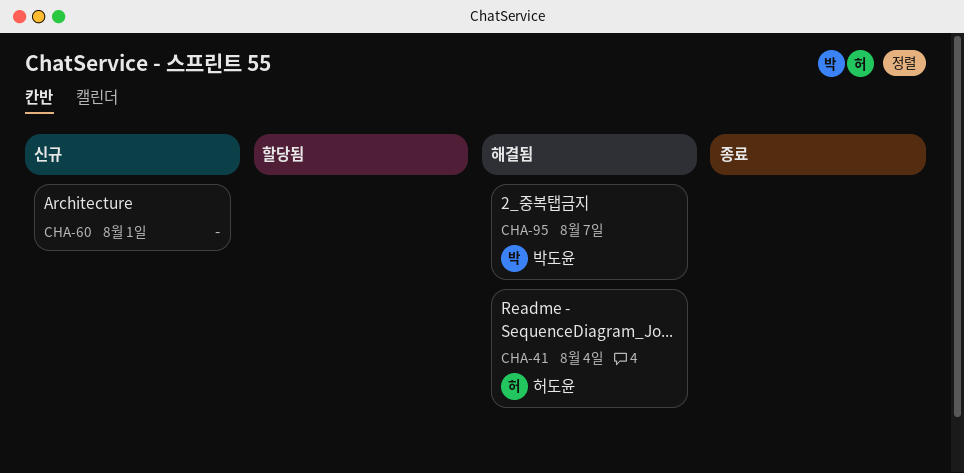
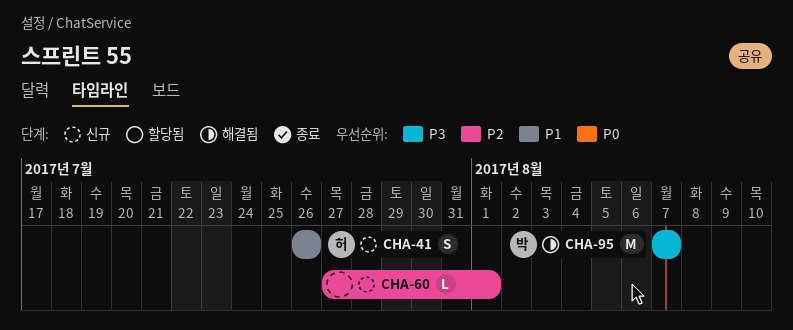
CHA-41, status: 해결됨 -> 신규
CHA-41, due: Aug 4 -> Jul 26

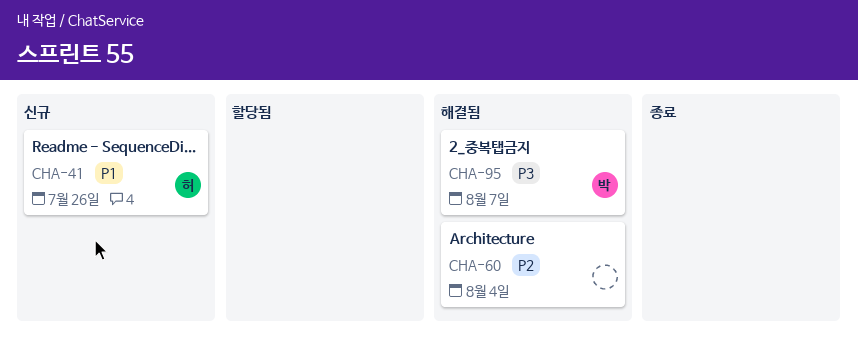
CHA-60, status: 신규 -> 해결됨
CHA-60, due: Aug 1 -> Aug 4

